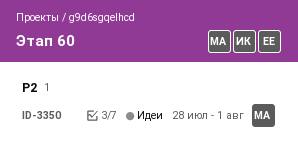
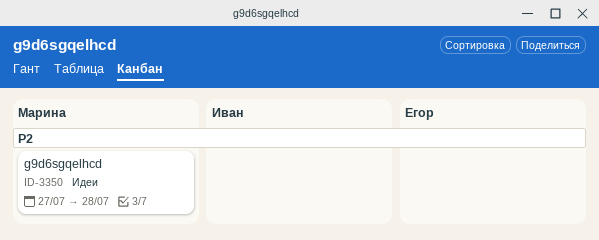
ID-3350, start: Jul 28 -> Jul 27
ID-3350, due: Aug 1 -> Jul 28

